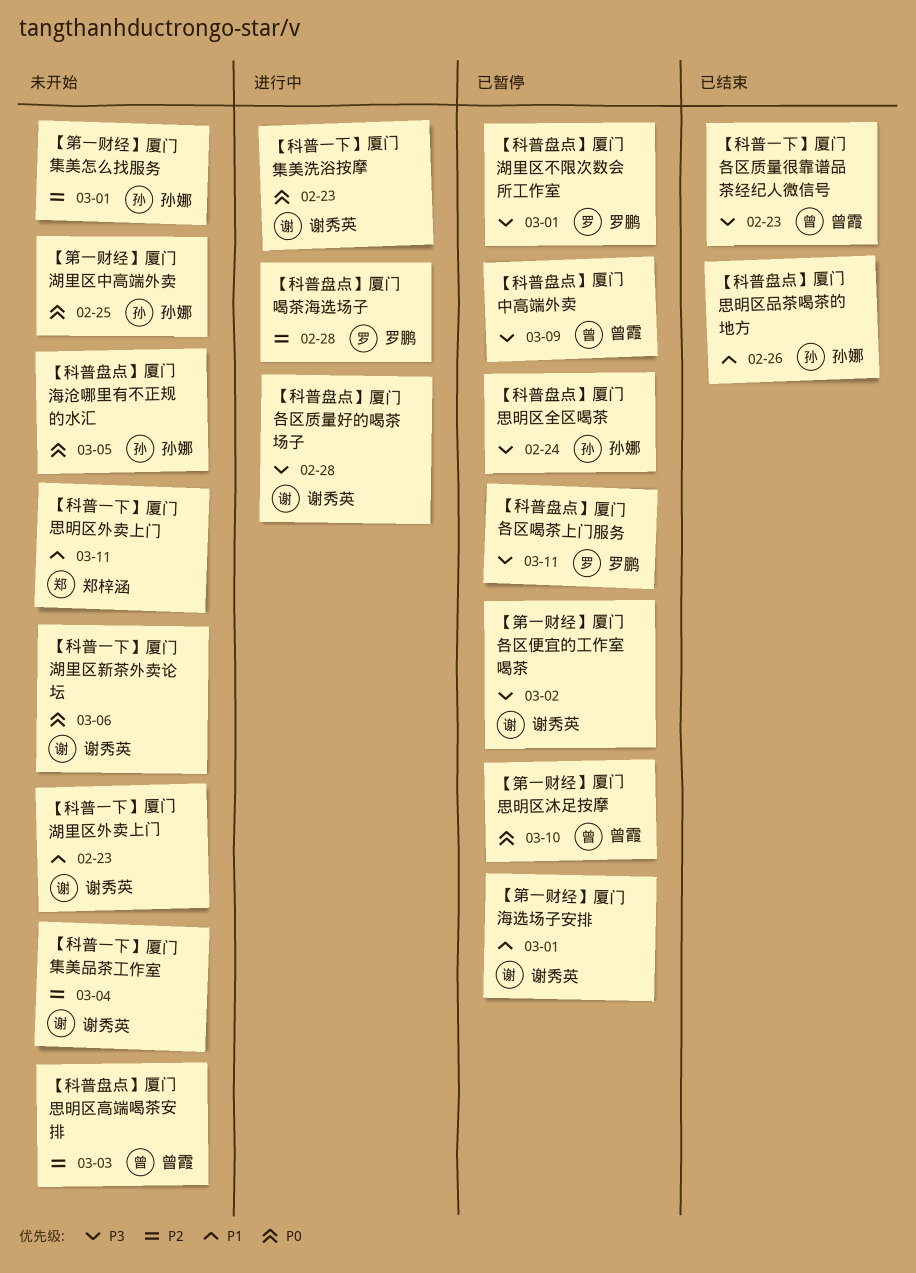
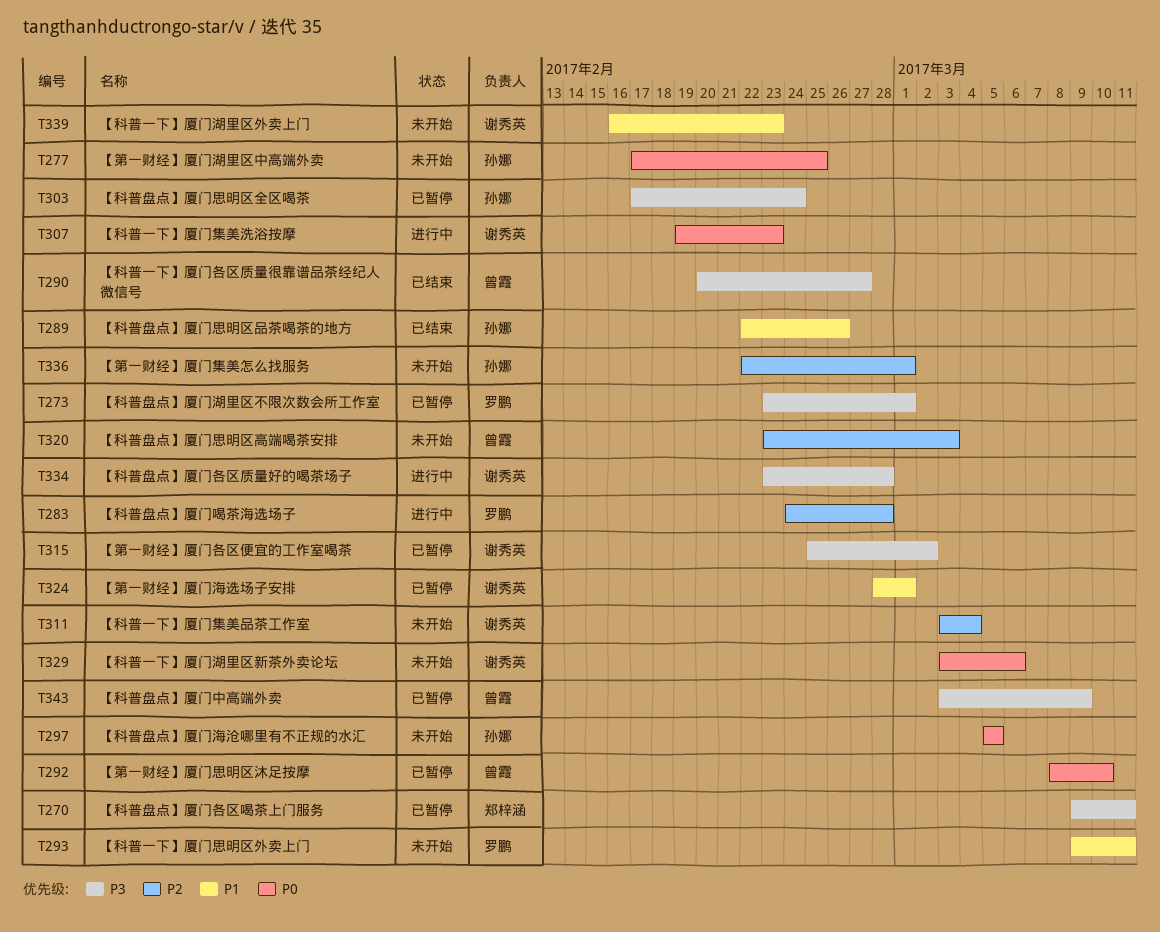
【科普一下】厦门各区质量很靠谱品茶经纪人微信号, due: Feb 23 -> Feb 27
【科普一下】厦门思明区外卖上门, owner: 郑梓涵 -> 罗鹏
【科普盘点】厦门各区喝茶上门服务, owner: 罗鹏 -> 郑梓涵

